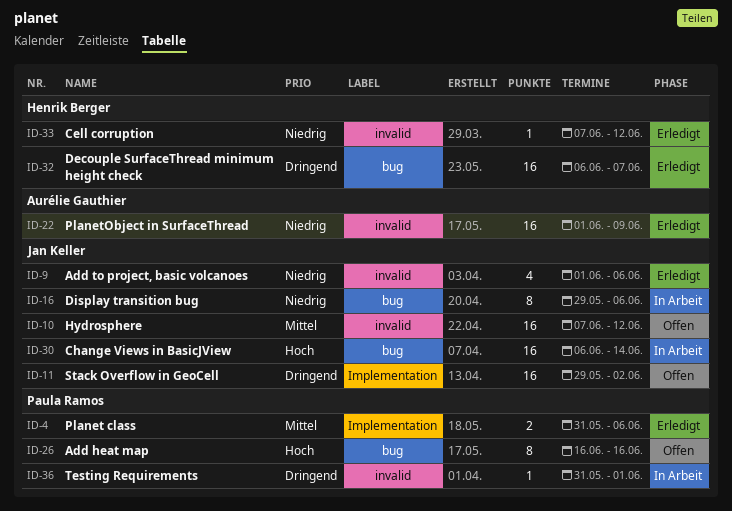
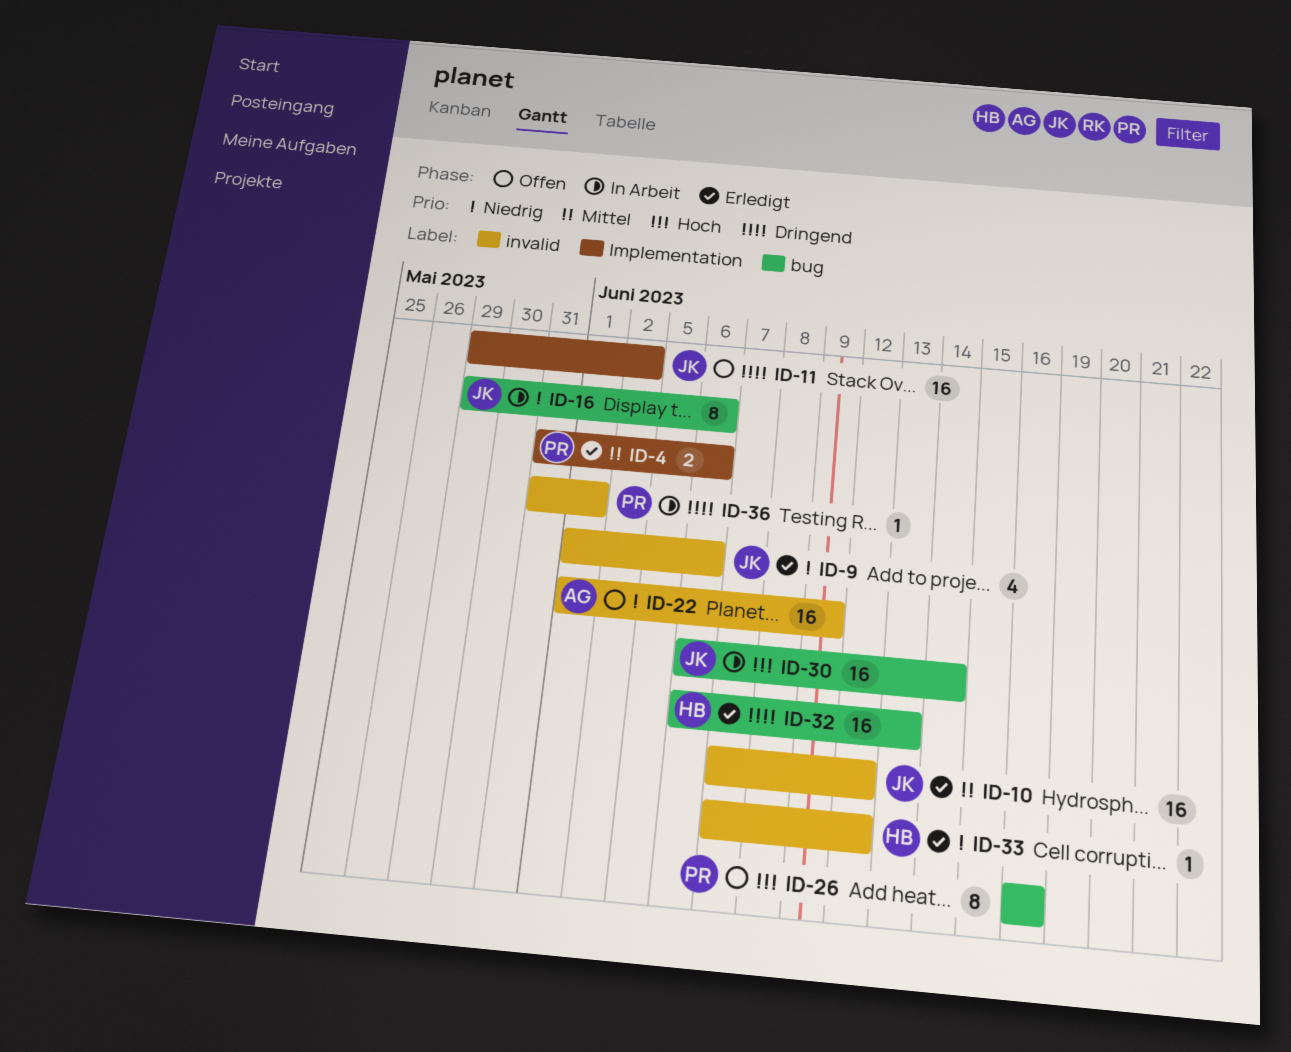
ID-10, status: Offen -> Erledigt
ID-22, status: Erledigt -> Offen
ID-32, due: Jun 7 -> Jun 13

